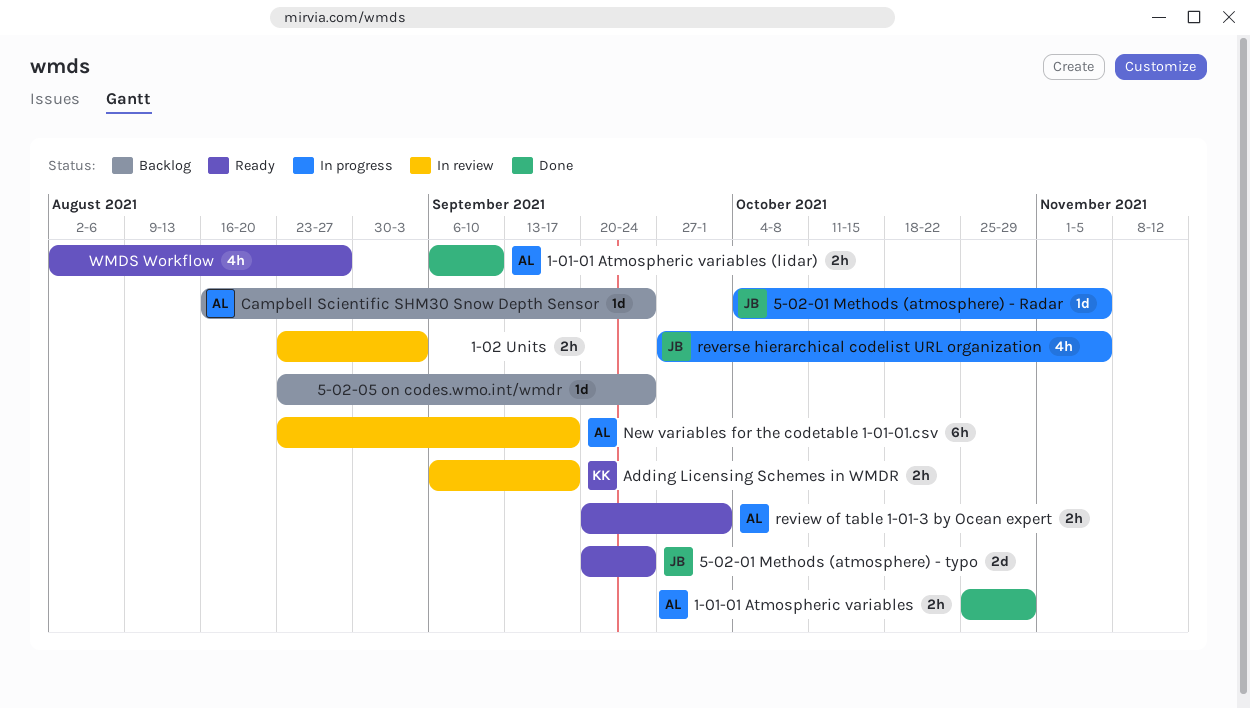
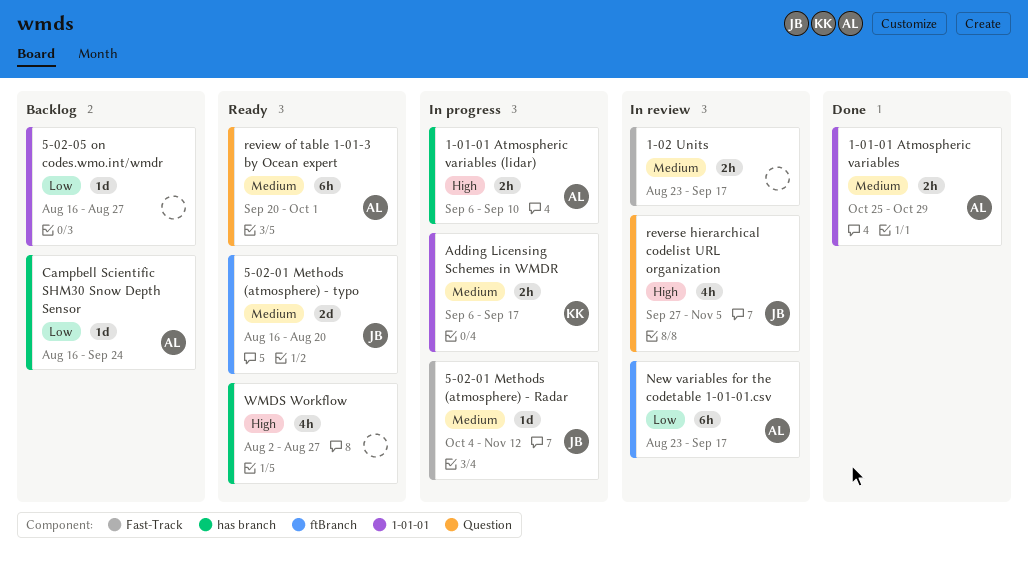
1-01-01 Atmospheric variables (lidar), status: Done -> In progress
1-02 Units, due: Sep 3 -> Sep 17
5-02-01 Methods (atmosphere) - Radar, due: Nov 5 -> Nov 12
5-02-01 Methods (atmosphere) - typo, start: Sep 20 -> Aug 16
5-02-01 Methods (atmosphere) - typo, due: Sep 24 -> Aug 20
5-02-05 on codes.wmo.int/wmdr, start: Aug 23 -> Aug 16
5-02-05 on codes.wmo.int/wmdr, due: Sep 24 -> Aug 27
Adding Licensing Schemes in WMDR, status: In review -> In progress
reverse hierarchical codelist URL organization, status: In progress -> In review
review of table 1-01-3 by Ocean expert, estimate: 2h -> 6h

